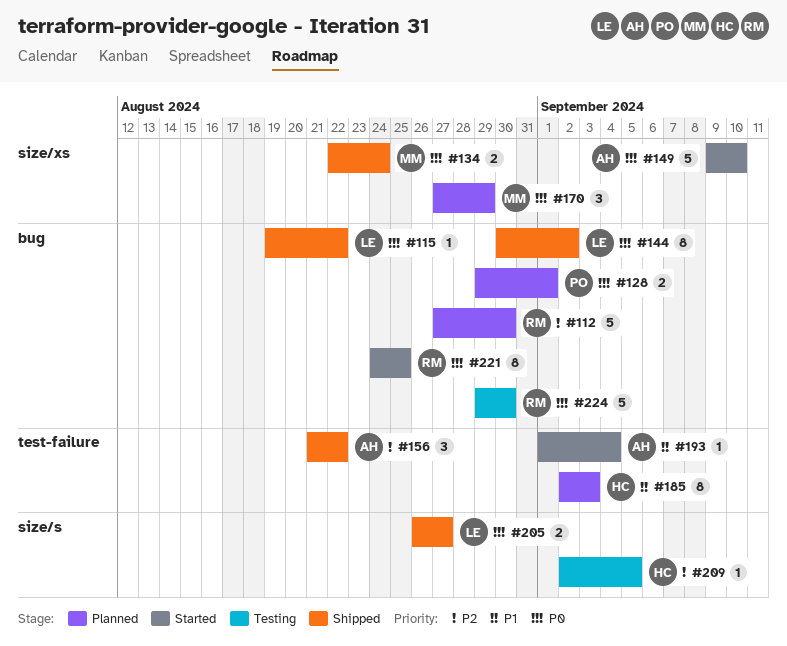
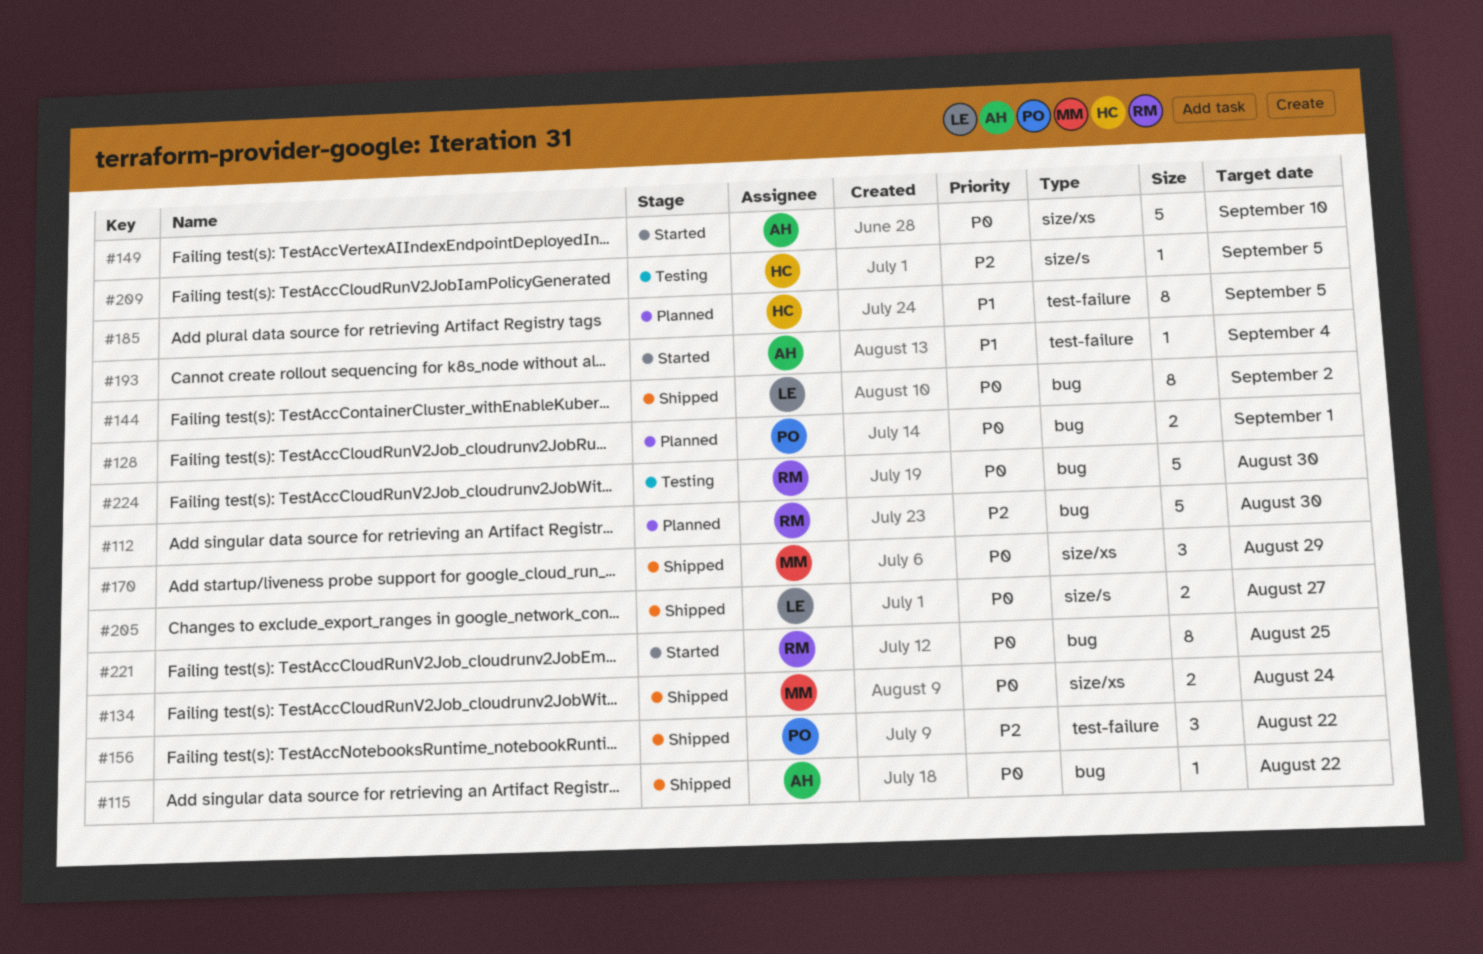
#115, owner: LE -> AH
#156, owner: AH -> PO
#170, status: Planned -> Shipped
#185, due: Sep 3 -> Sep 5

